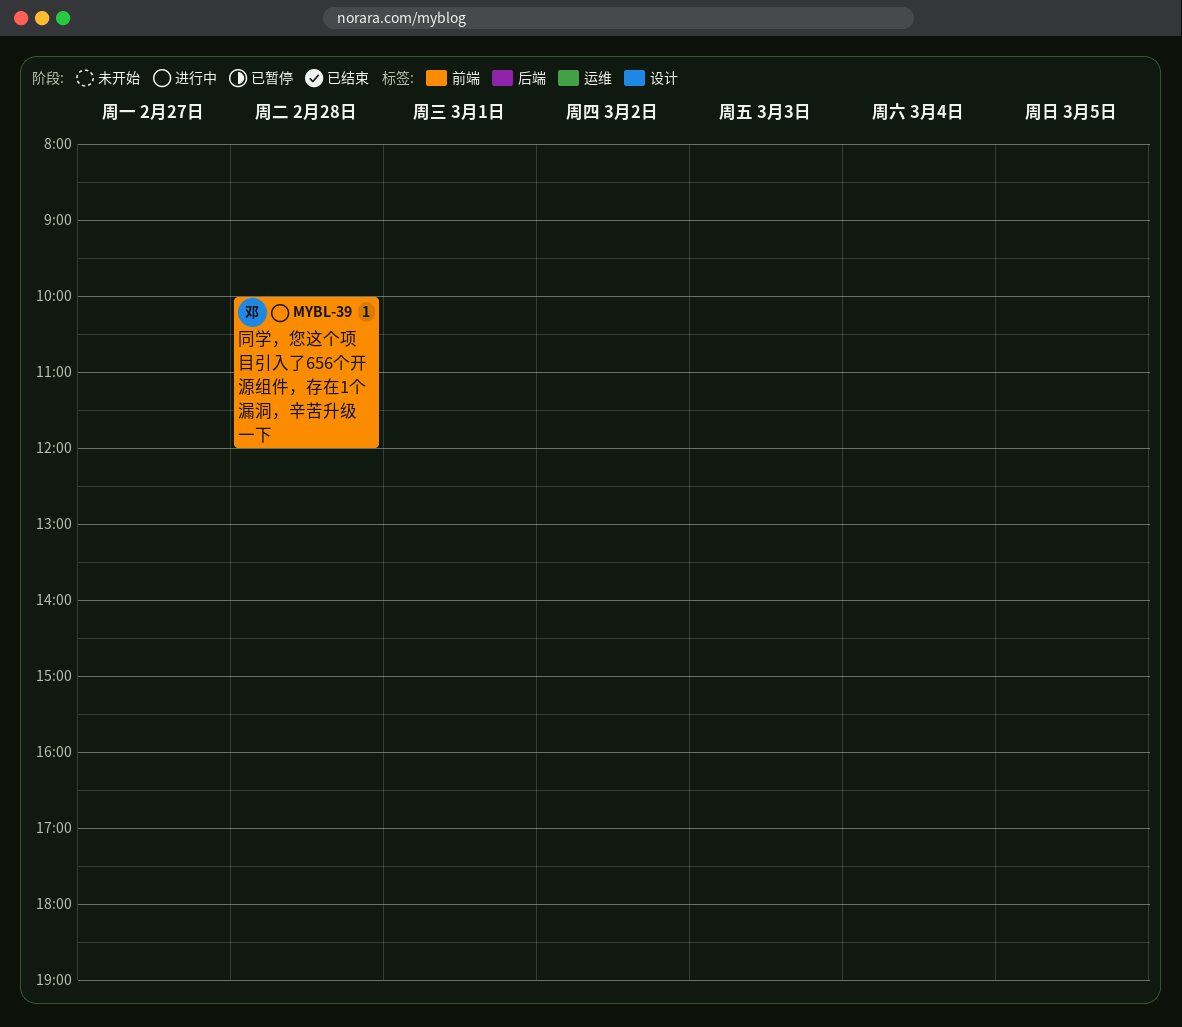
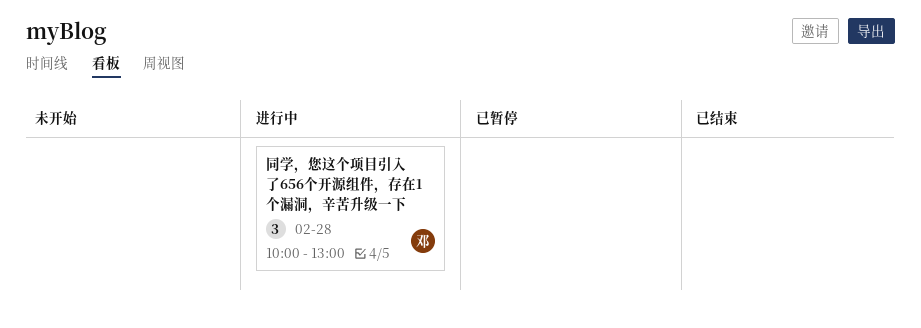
同学，您这个项目引入了656个开源组件，存在1个漏洞，辛苦升级一下, estimate: 1 -> 3
同学，您这个项目引入了656个开源组件，存在1个漏洞，辛苦升级一下, ends: 12:00 -> 13:00

